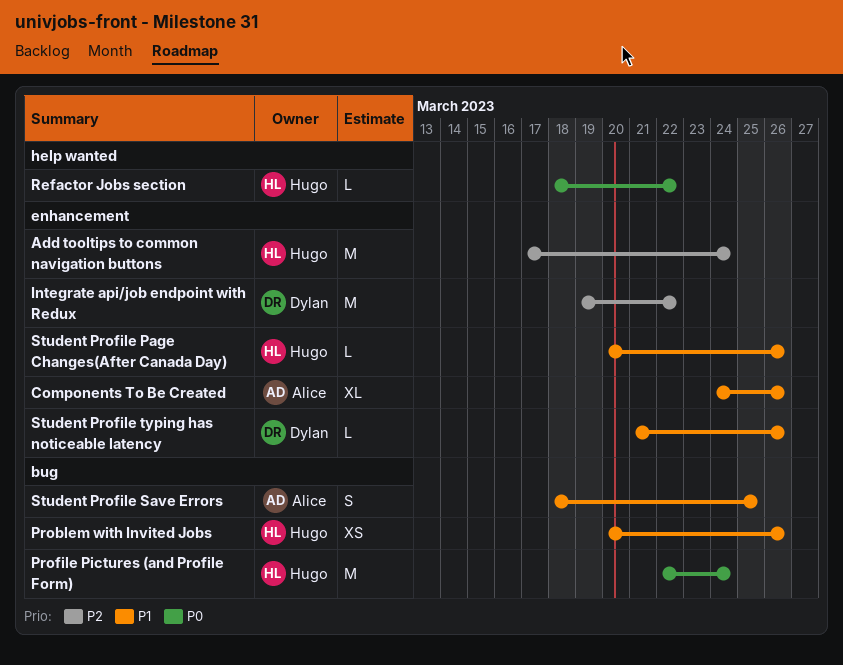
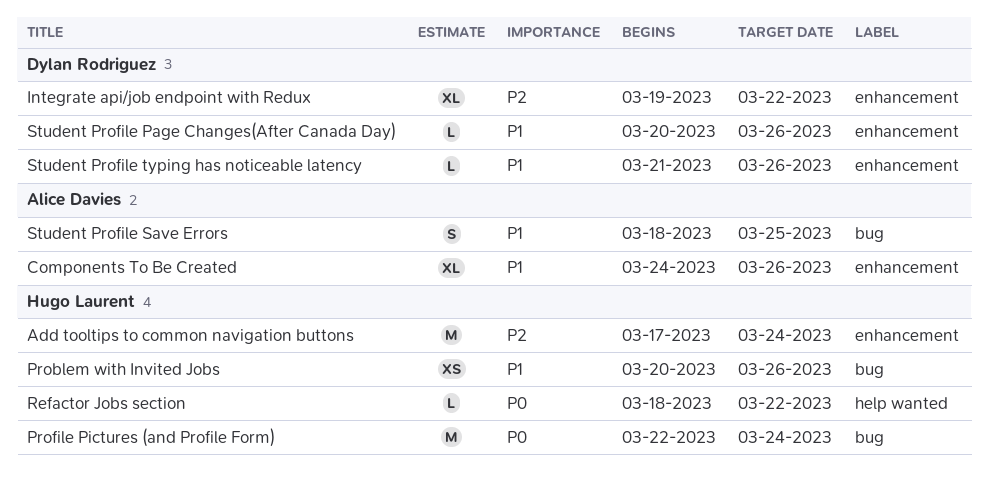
Integrate api/job endpoint with Redux, estimate: M -> XL
Student Profile Page Changes(After Canada Day), owner: Hugo Laurent -> Dylan Rodriguez

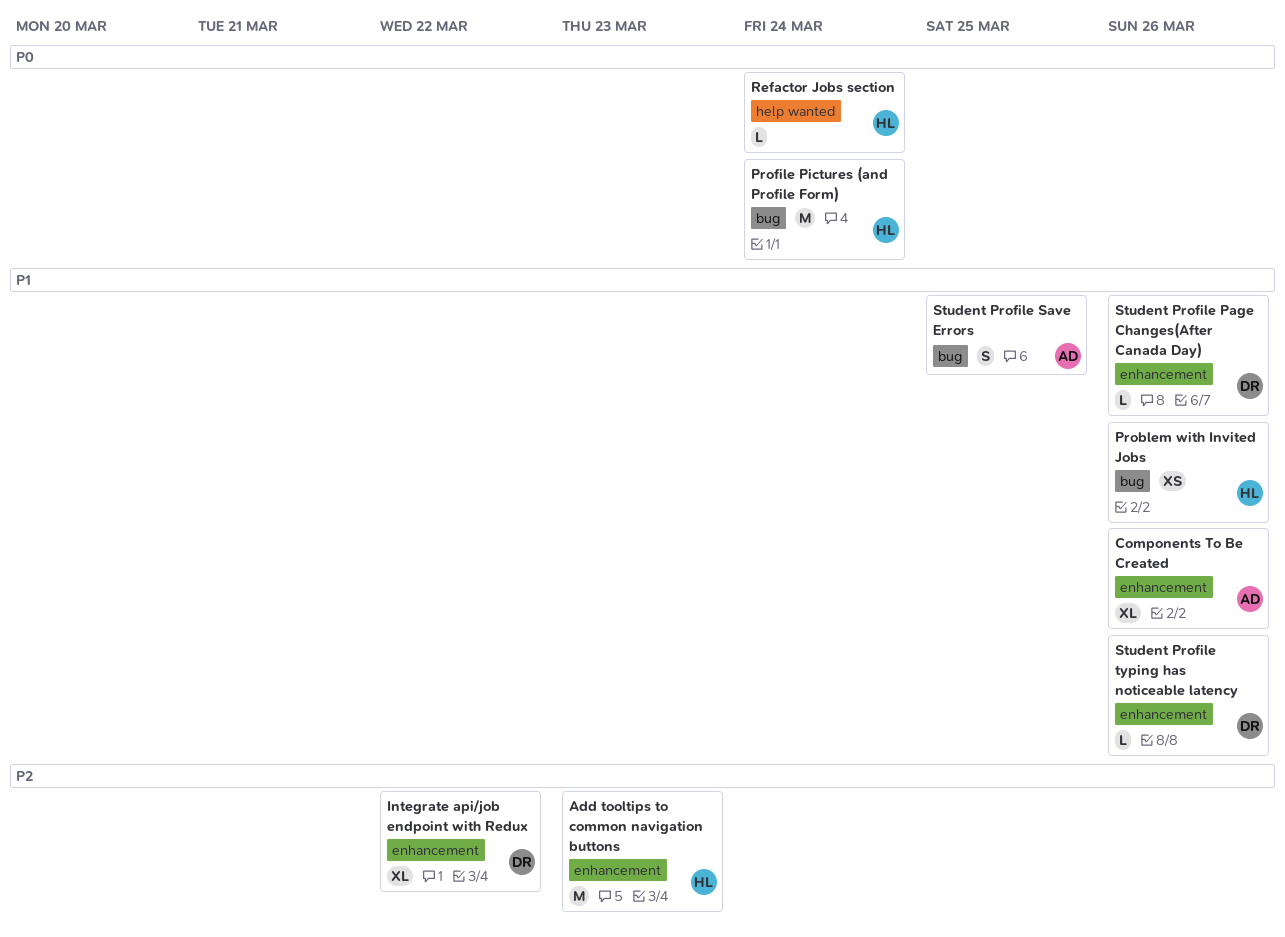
Add tooltips to common navigation buttons, due: Mar 24 -> Mar 23
Refactor Jobs section, due: Mar 22 -> Mar 24

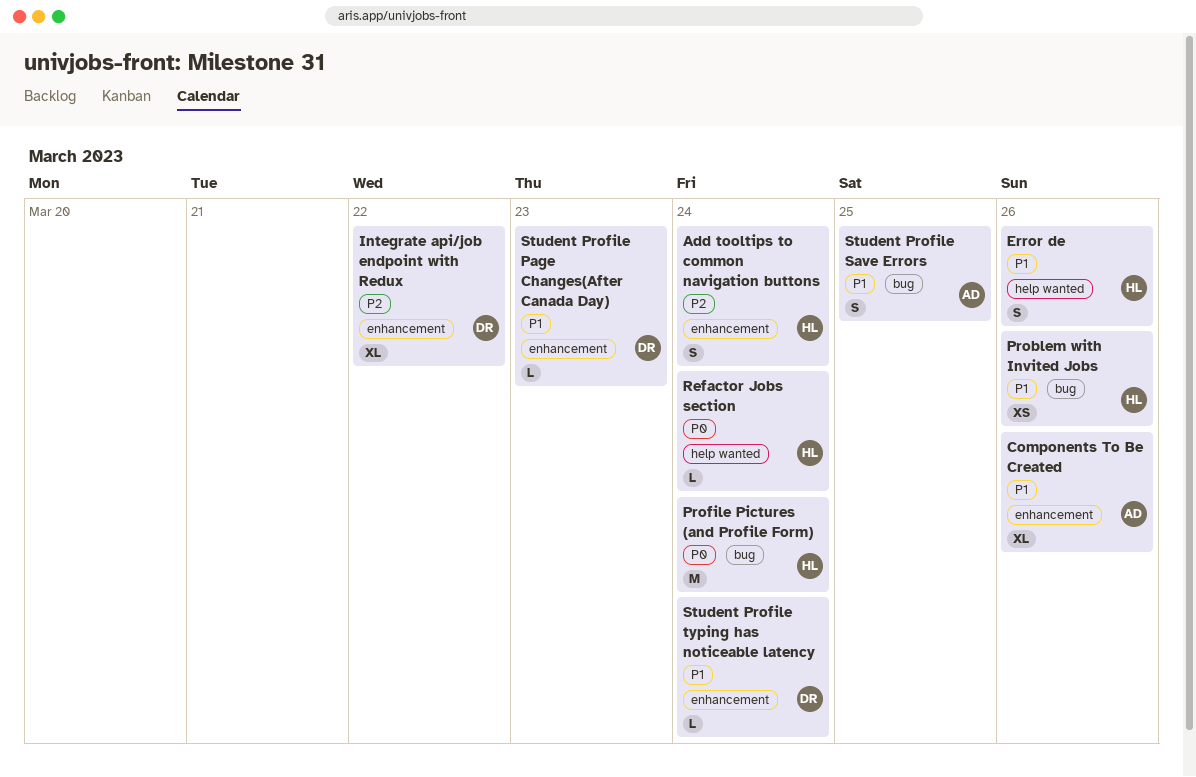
Add tooltips to common navigation buttons, estimate: M -> S
Add tooltips to common navigation buttons, due: Mar 23 -> Mar 24
Error de: none -> present
Student Profile Page Changes(After Canada Day), due: Mar 26 -> Mar 23
Student Profile typing has noticeable latency, due: Mar 26 -> Mar 24

